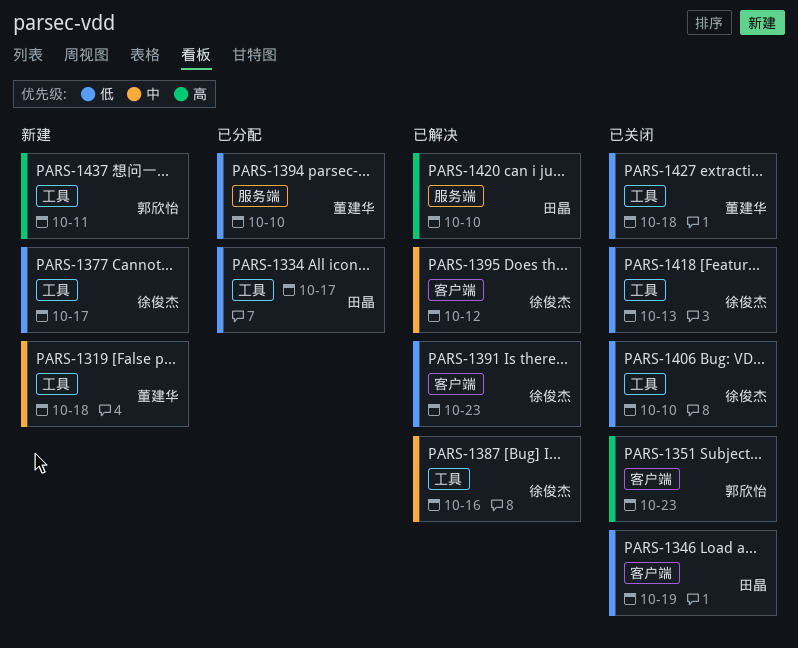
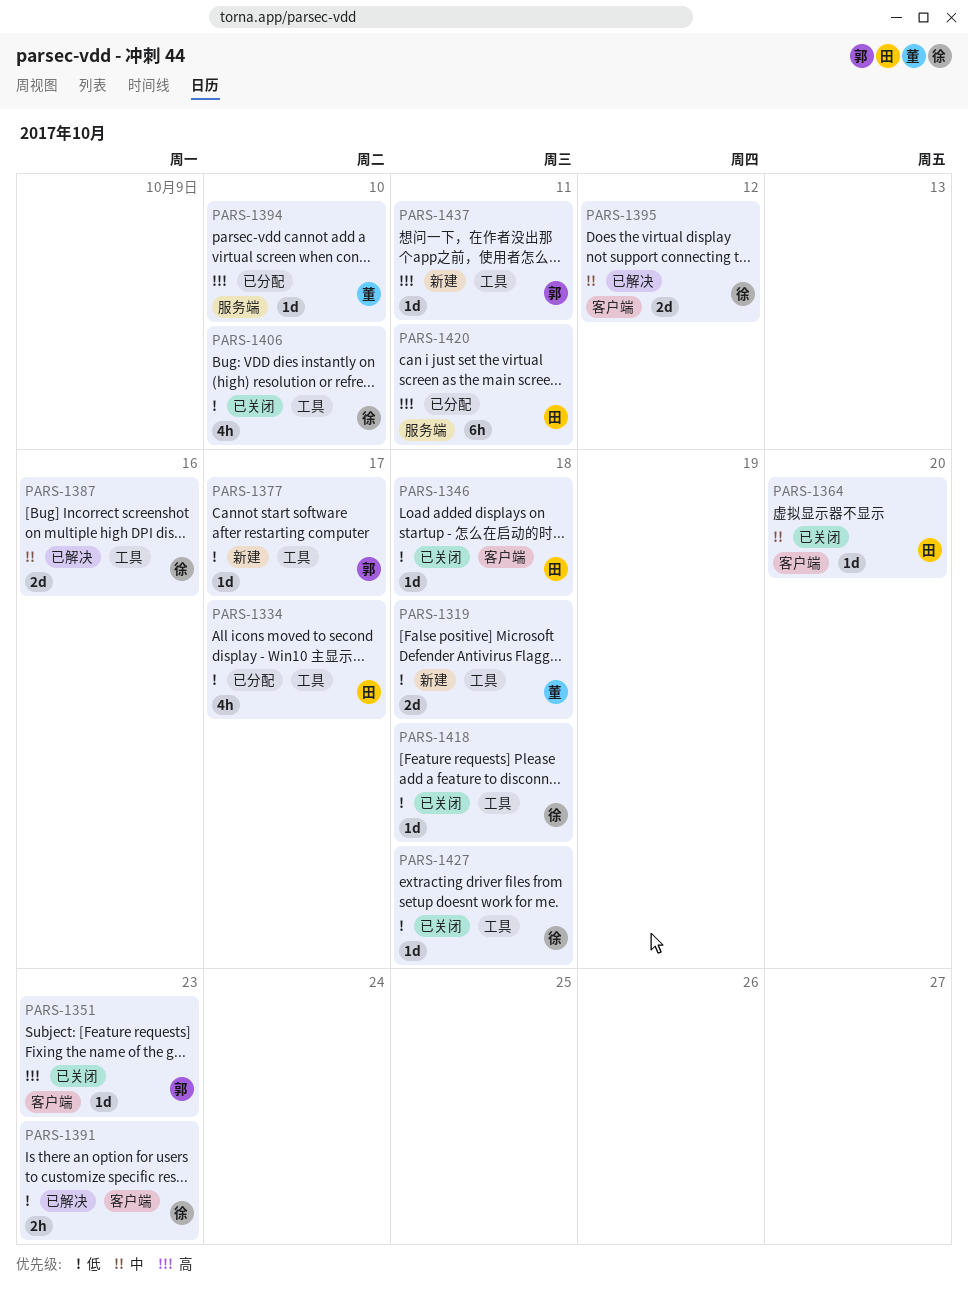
PARS-1319, priority: 中 -> 低
PARS-1346, due: Oct 19 -> Oct 18
PARS-1364: none -> present
PARS-1377, owner: 徐俊杰 -> 郭欣怡
PARS-1394, priority: 低 -> 高
PARS-1418, due: Oct 13 -> Oct 18
PARS-1420, status: 已解决 -> 已分配
PARS-1420, due: Oct 10 -> Oct 11
PARS-1427, owner: 董建华 -> 徐俊杰

